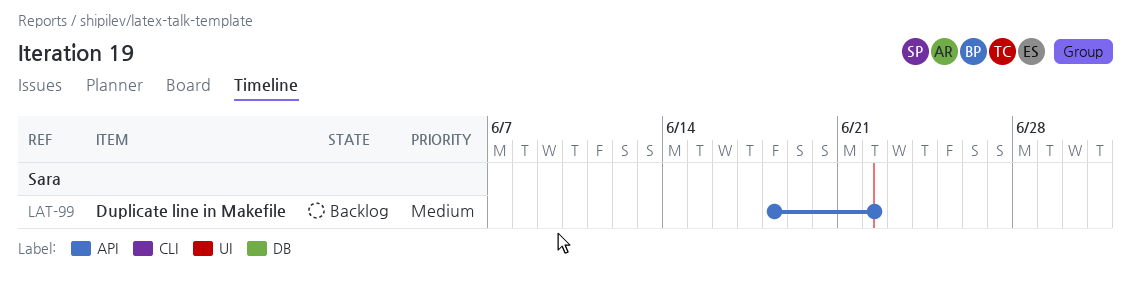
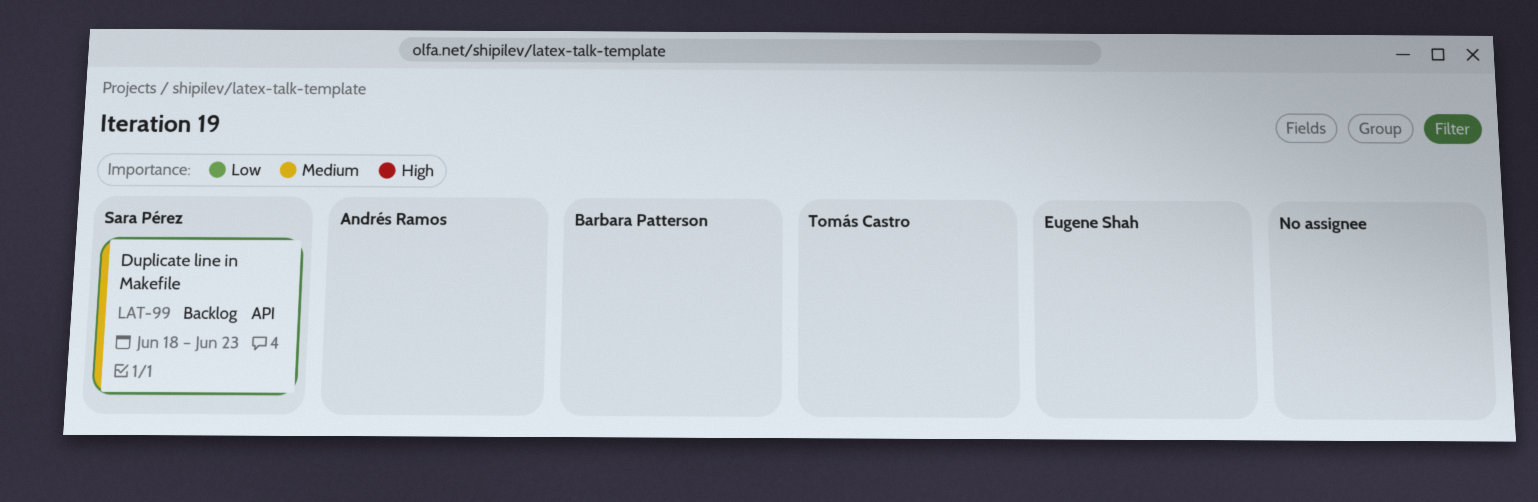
LAT-99, due: Jun 22 -> Jun 23

